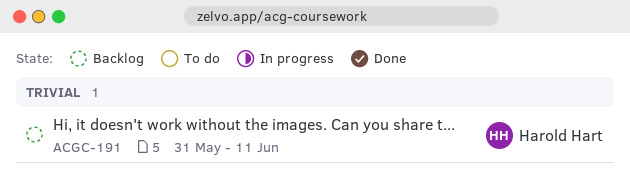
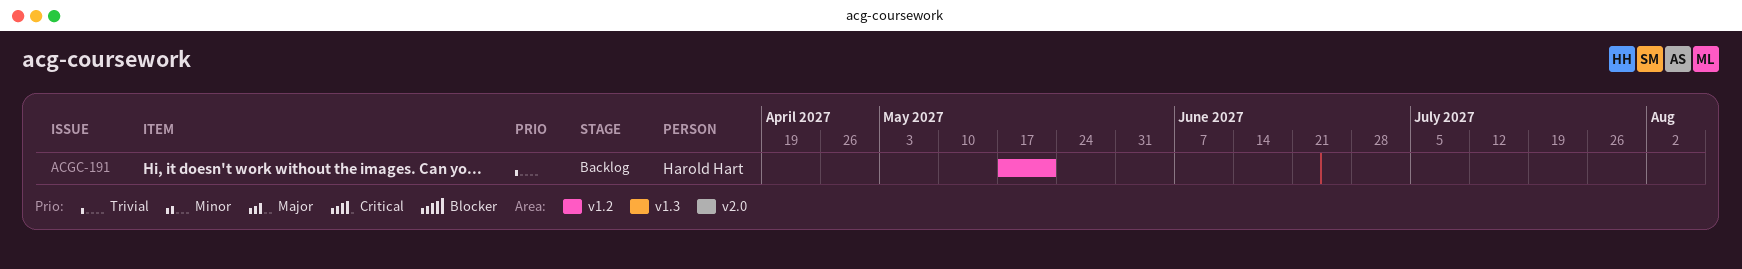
ACGC-191, start: May 31 -> May 17
ACGC-191, due: Jun 11 -> May 21

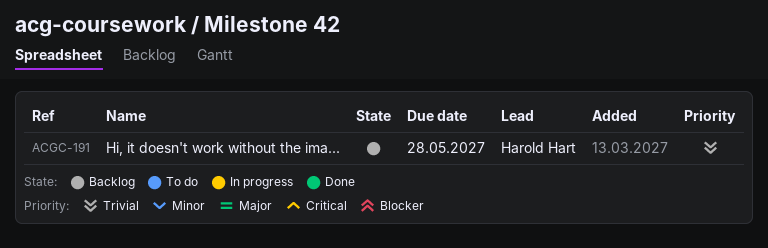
ACGC-191, due: May 21 -> May 28

